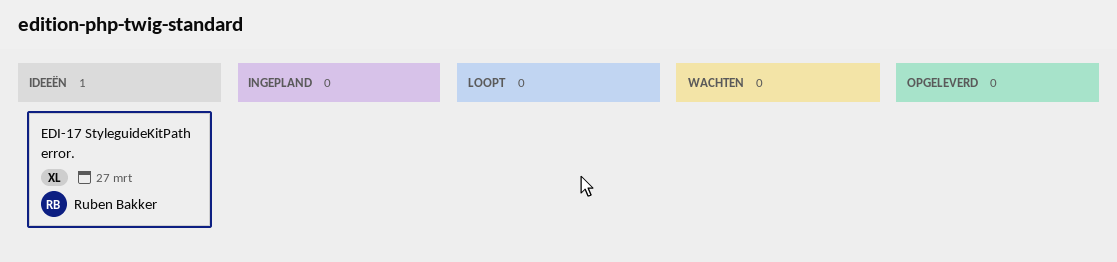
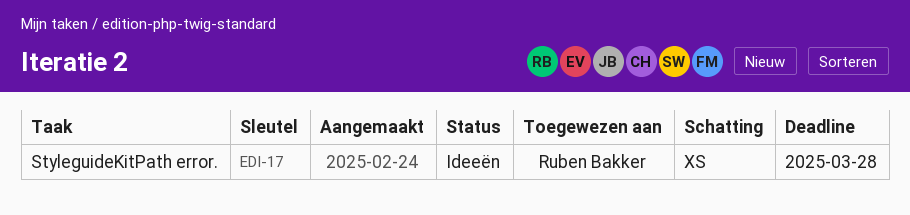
EDI-17, estimate: XL -> XS
EDI-17, due: Mar 27 -> Mar 28

